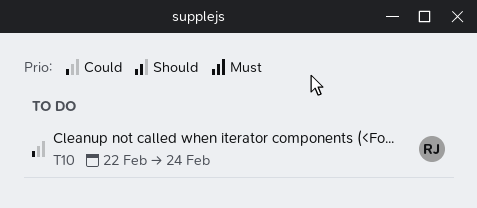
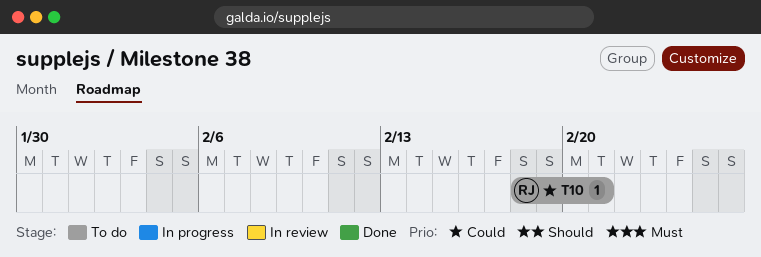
T10, start: Feb 22 -> Feb 18
T10, due: Feb 24 -> Feb 21

